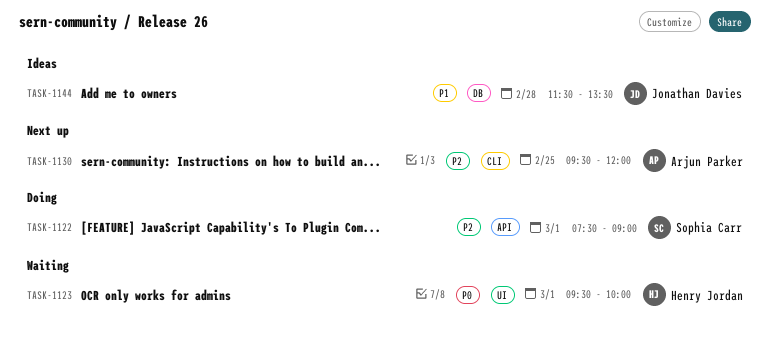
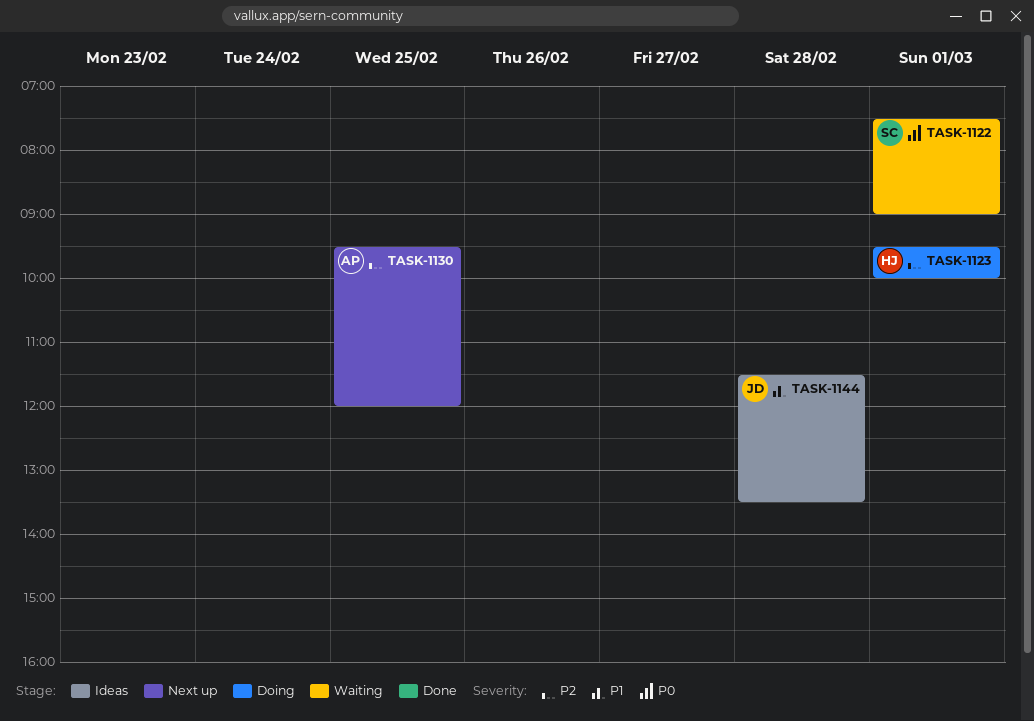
TASK-1122, status: Doing -> Waiting
TASK-1122, priority: P2 -> P0
TASK-1123, status: Waiting -> Doing
TASK-1123, priority: P0 -> P2

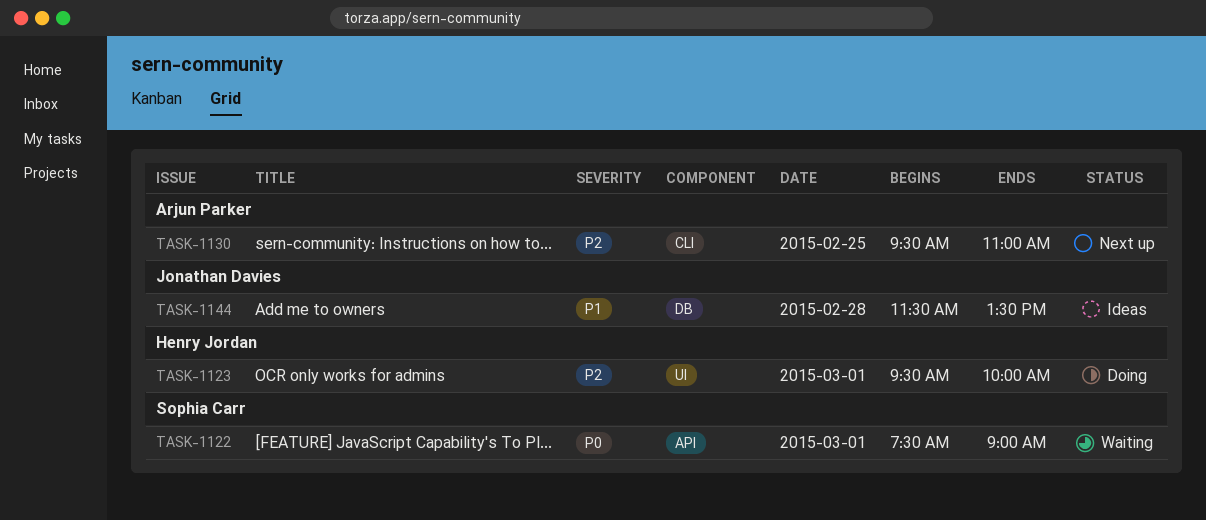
TASK-1130, ends: 12:00 -> 11:00

